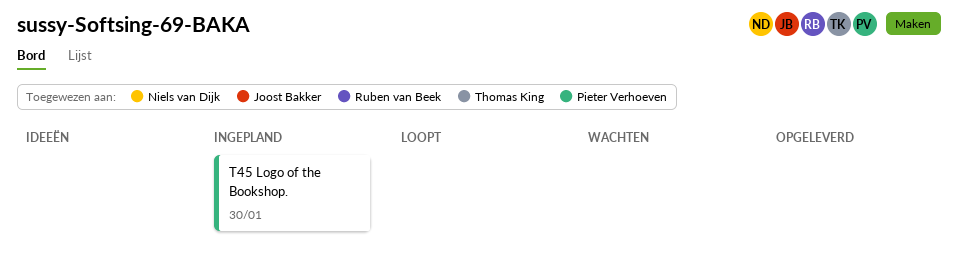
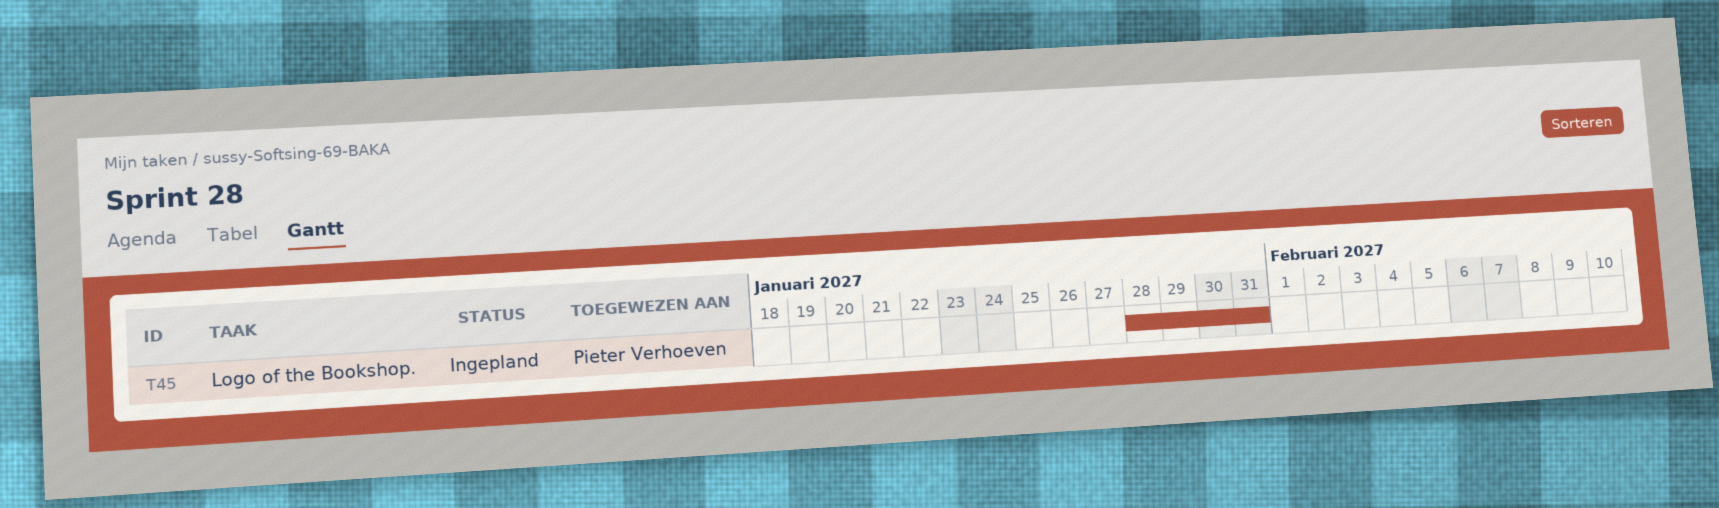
T45, due: Jan 30 -> Jan 31

